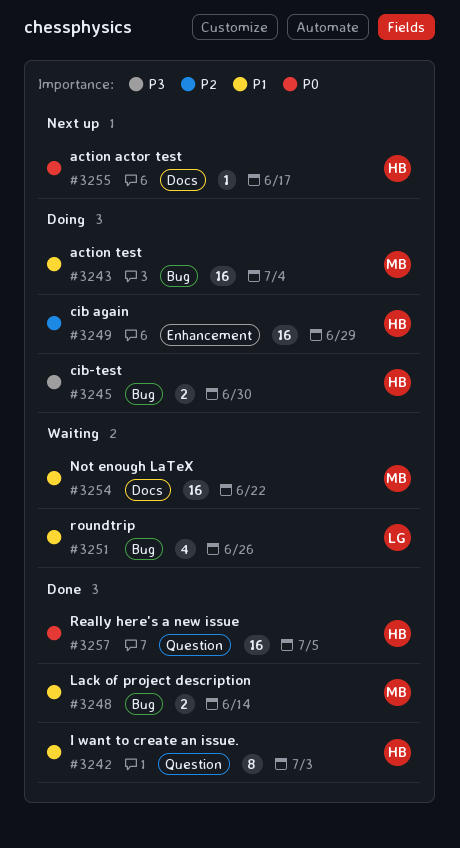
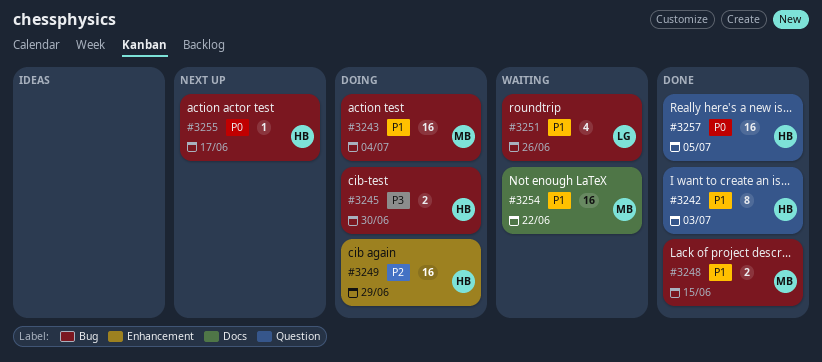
#3248, due: Jun 14 -> Jun 15
#3255, label: Docs -> Bug

